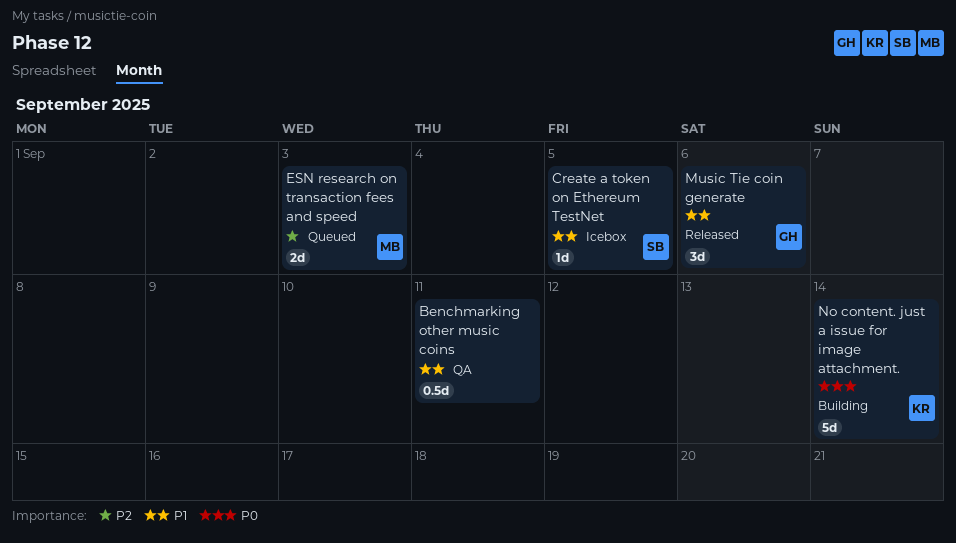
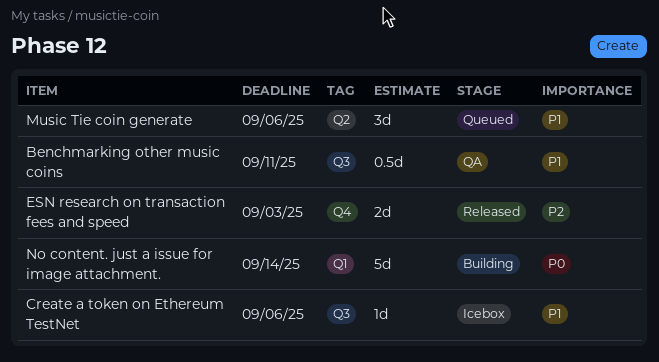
Create a token on Ethereum TestNet, due: Sep 5 -> Sep 6
ESN research on transaction fees and speed, status: Queued -> Released
Music Tie coin generate, status: Released -> Queued

